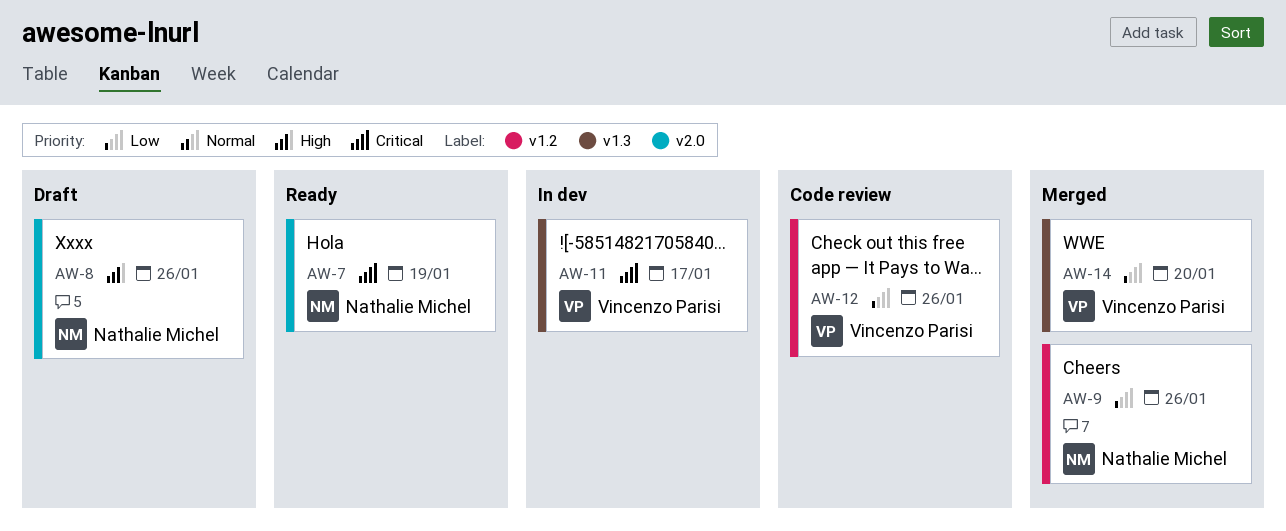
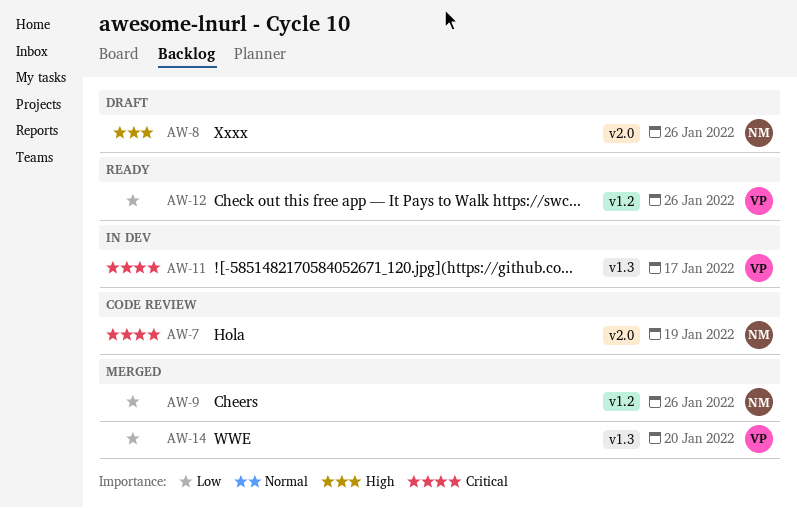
AW-7, status: Ready -> Code review
AW-12, status: Code review -> Ready

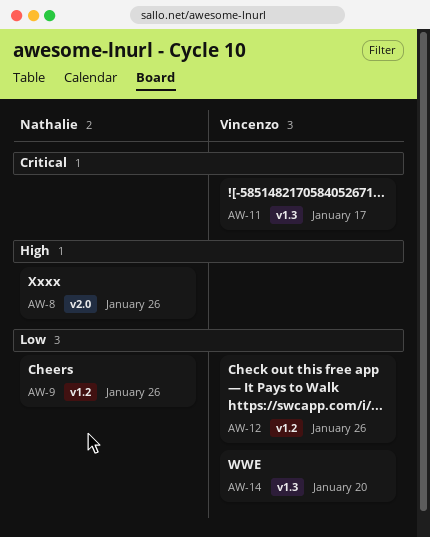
AW-7: present -> none

